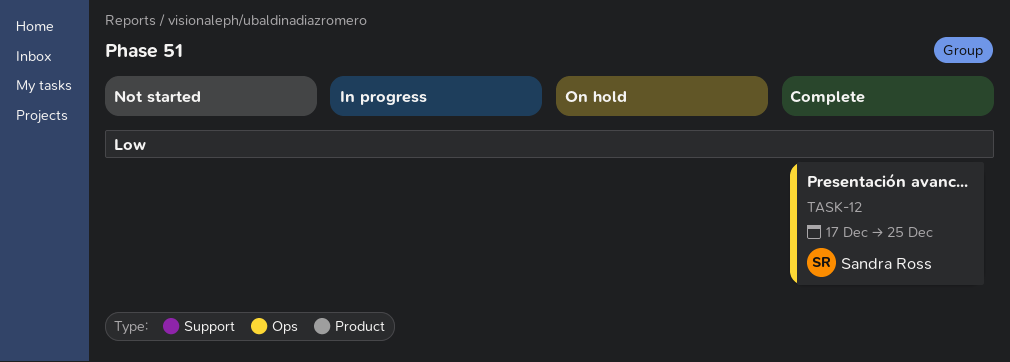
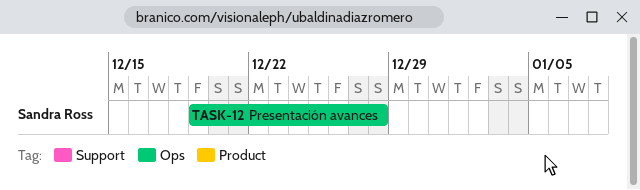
TASK-12, start: Dec 17 -> Dec 19
TASK-12, due: Dec 25 -> Dec 28

